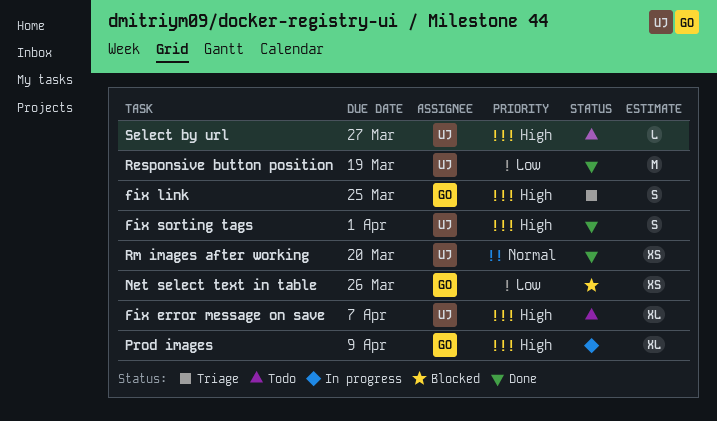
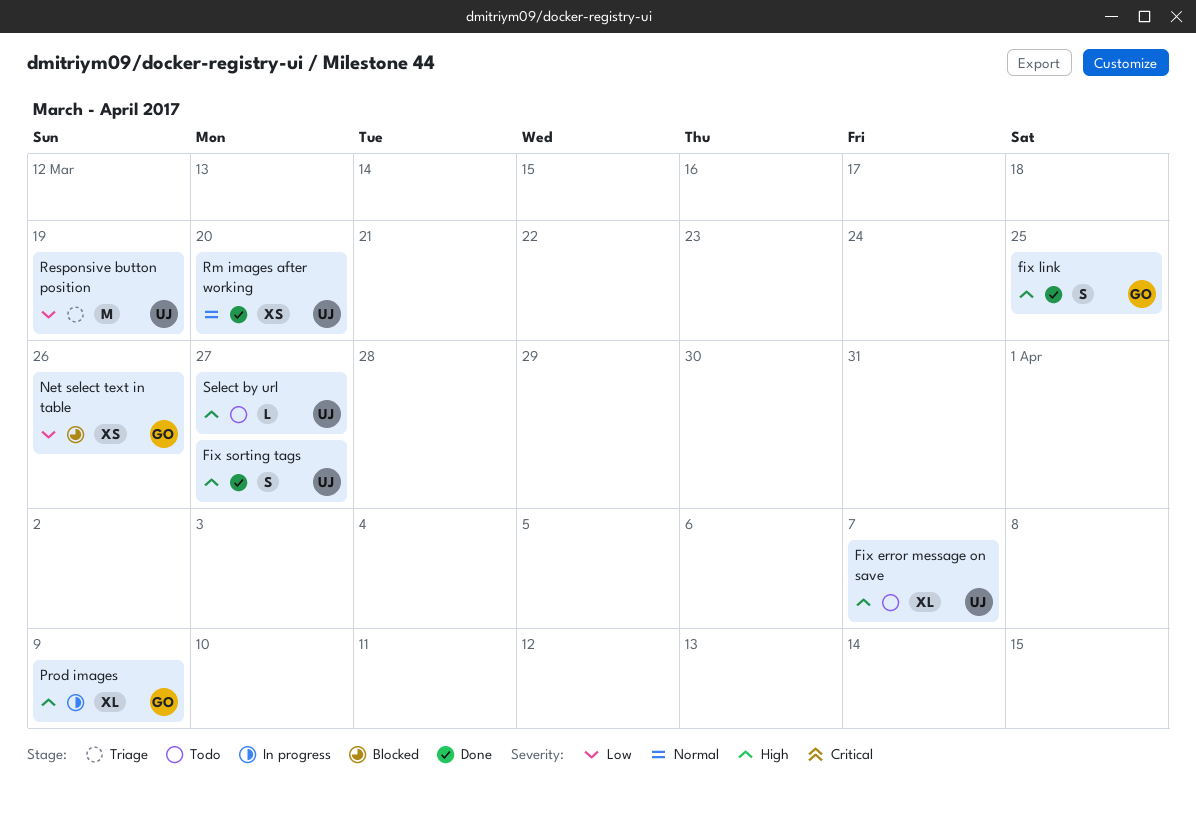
fix link, status: Triage -> Done
Fix sorting tags, due: Apr 1 -> Mar 27
Responsive button position, status: Done -> Triage

